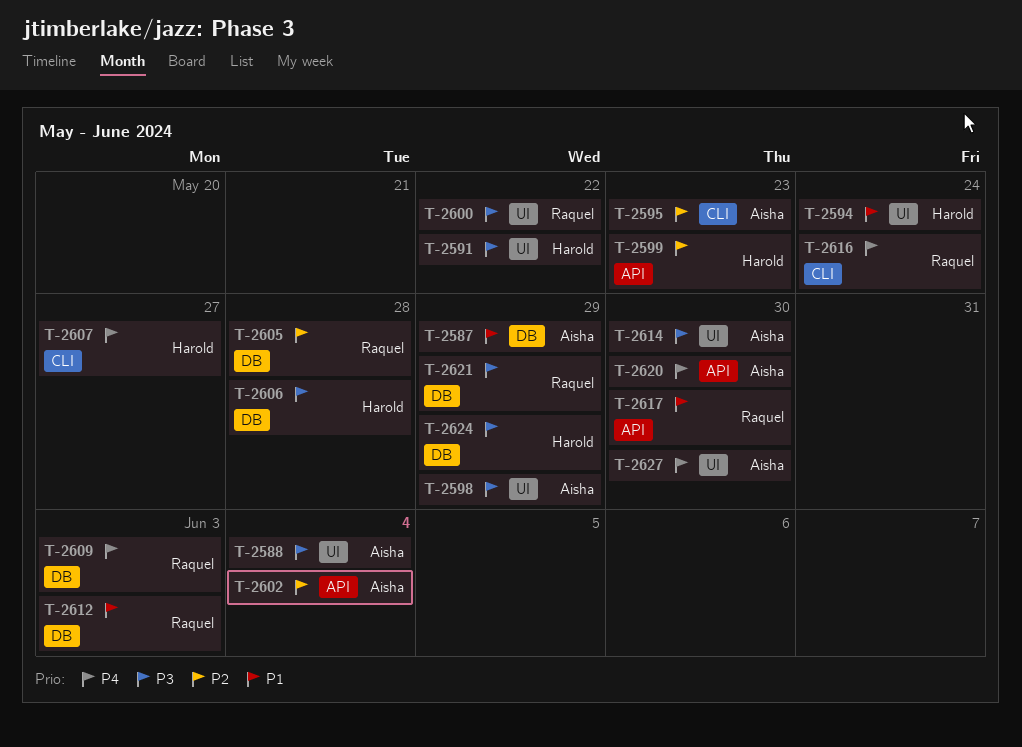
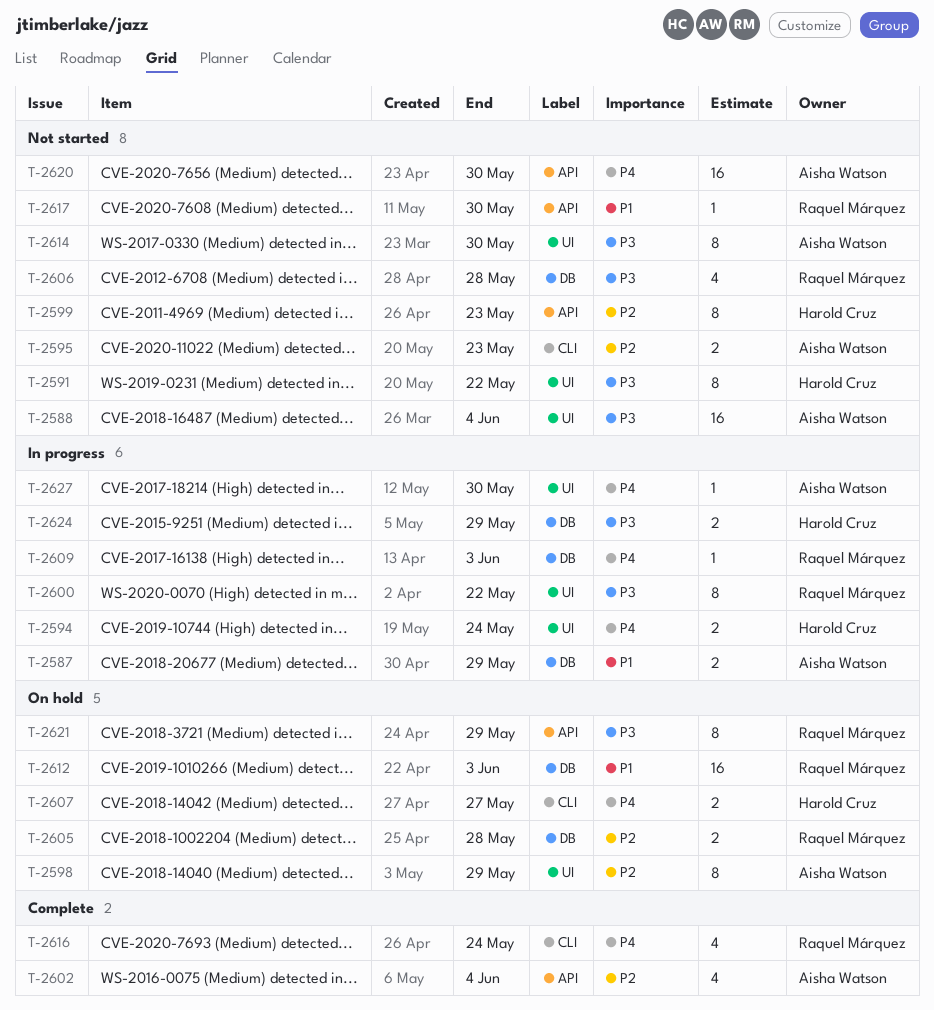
T-2594, priority: P1 -> P4
T-2598, priority: P3 -> P2
T-2606, owner: Harold Cruz -> Raquel Márquez
T-2621, label: DB -> API

